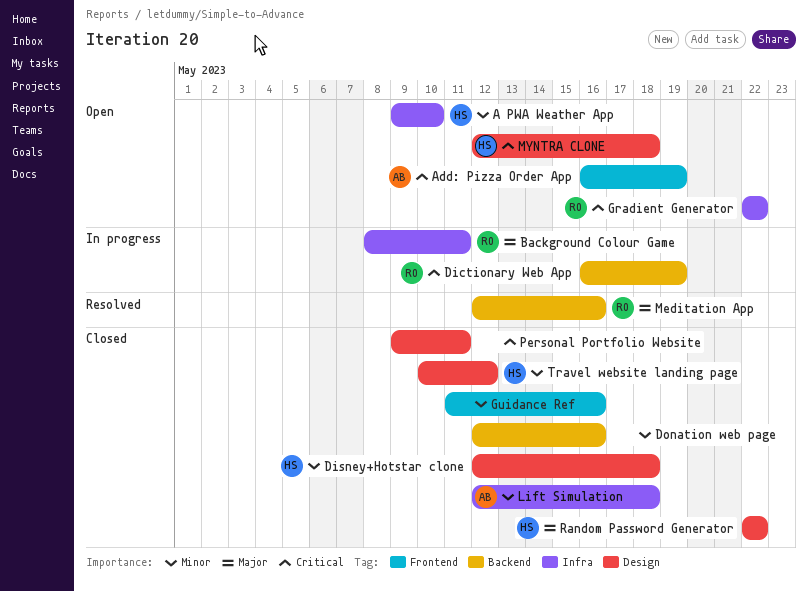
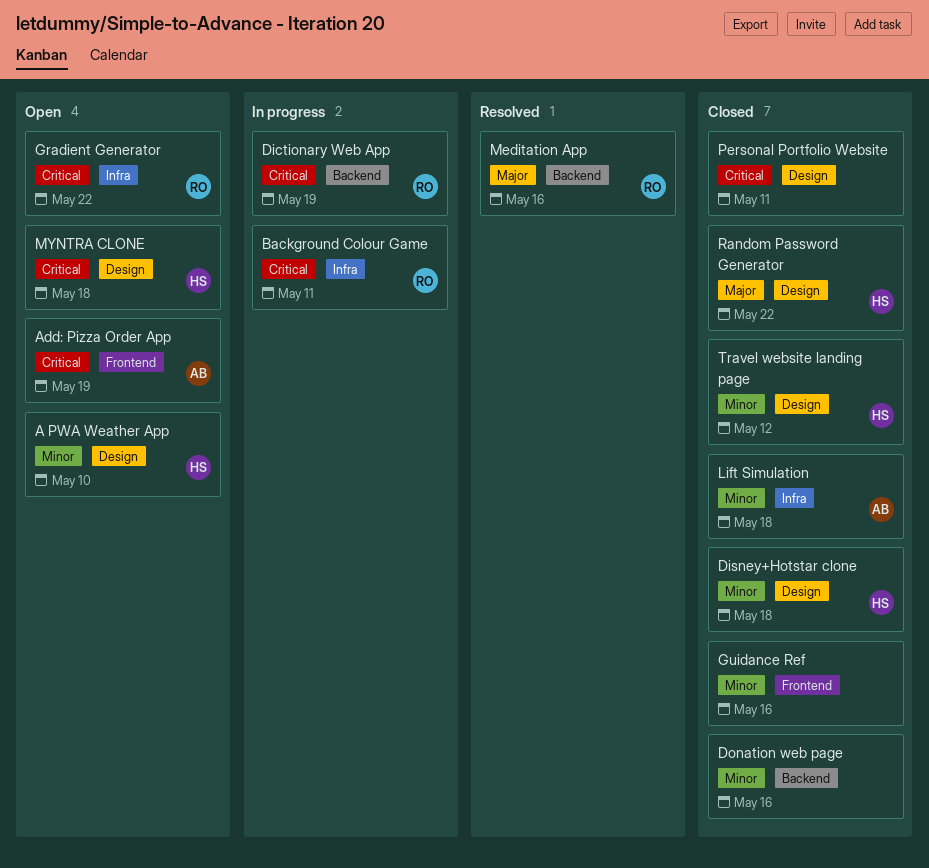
A PWA Weather App, label: Infra -> Design
Background Colour Game, priority: Major -> Critical

